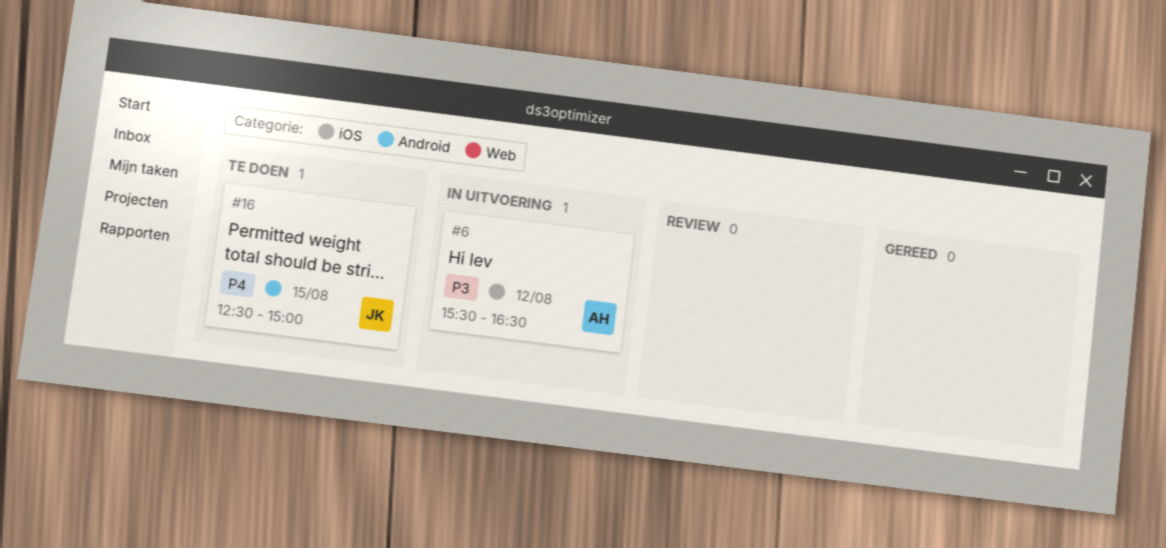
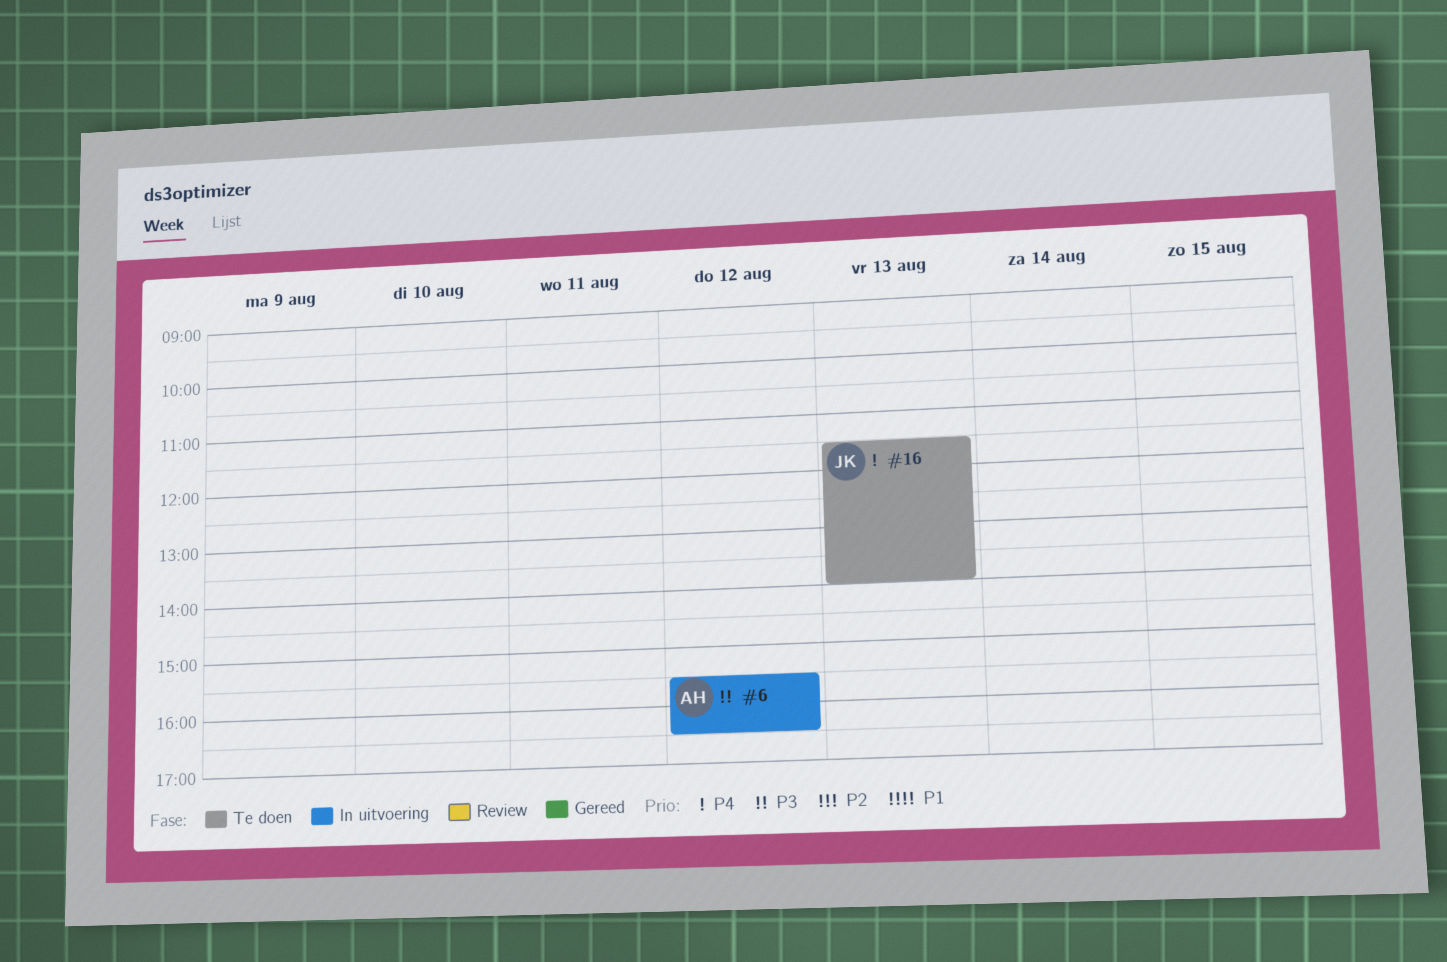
#16, day: Aug 15 -> Aug 13
#16, begins: 12:30 -> 11:30
#16, ends: 15:00 -> 14:00

